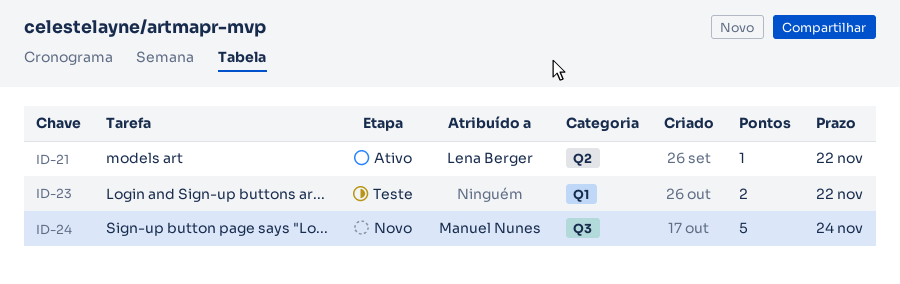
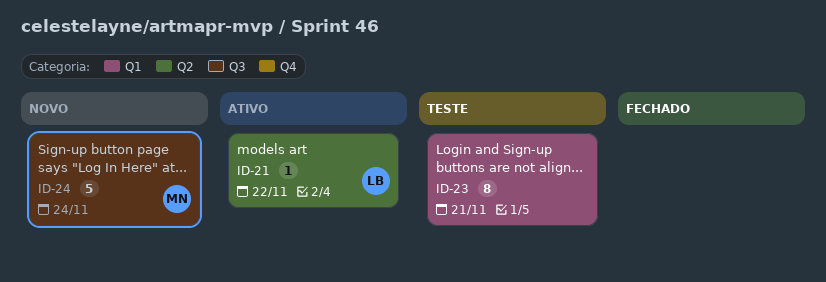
ID-23, estimate: 2 -> 8
ID-23, due: Nov 22 -> Nov 21

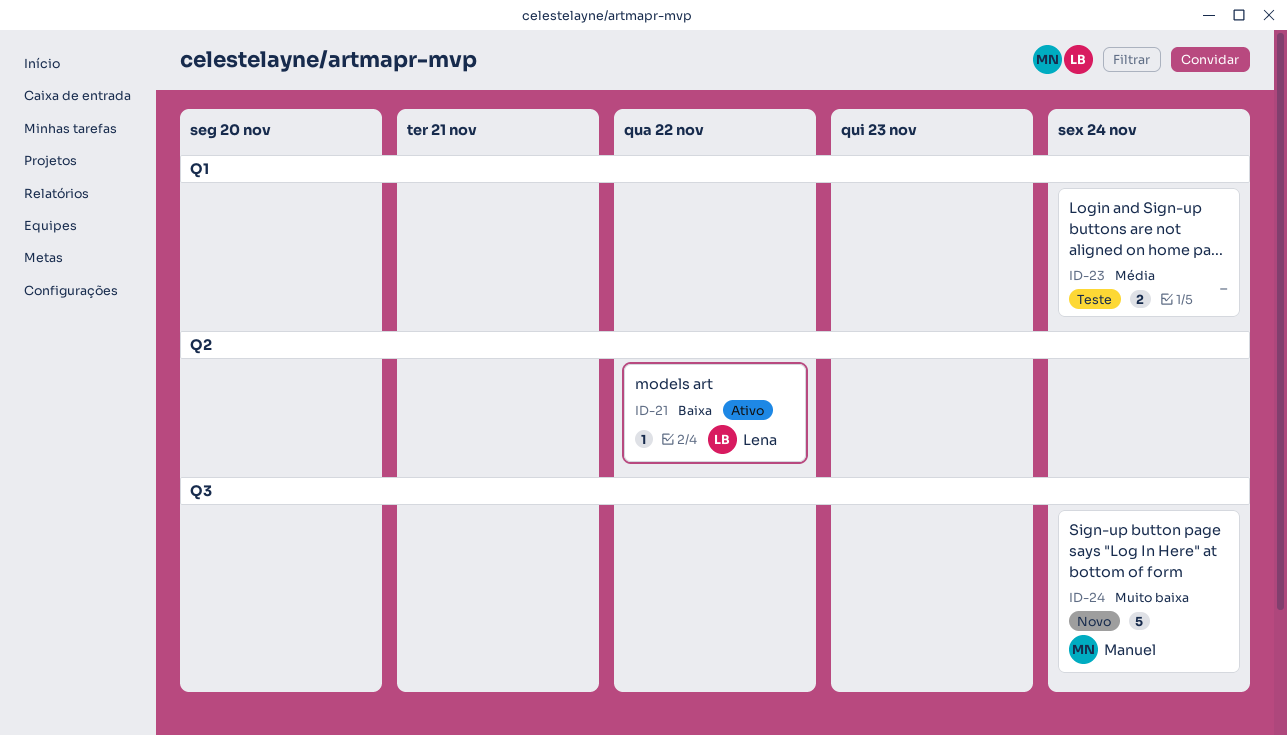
ID-23, estimate: 8 -> 2
ID-23, due: Nov 21 -> Nov 24

